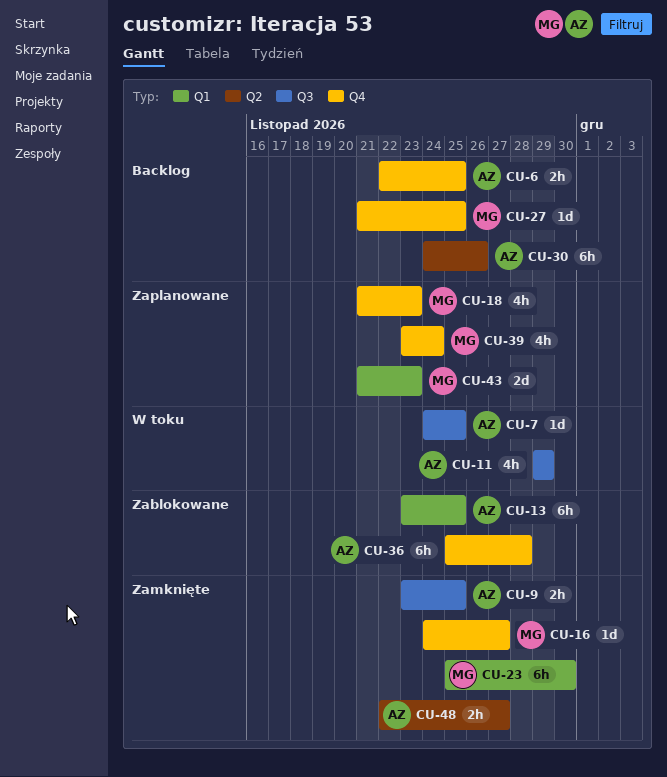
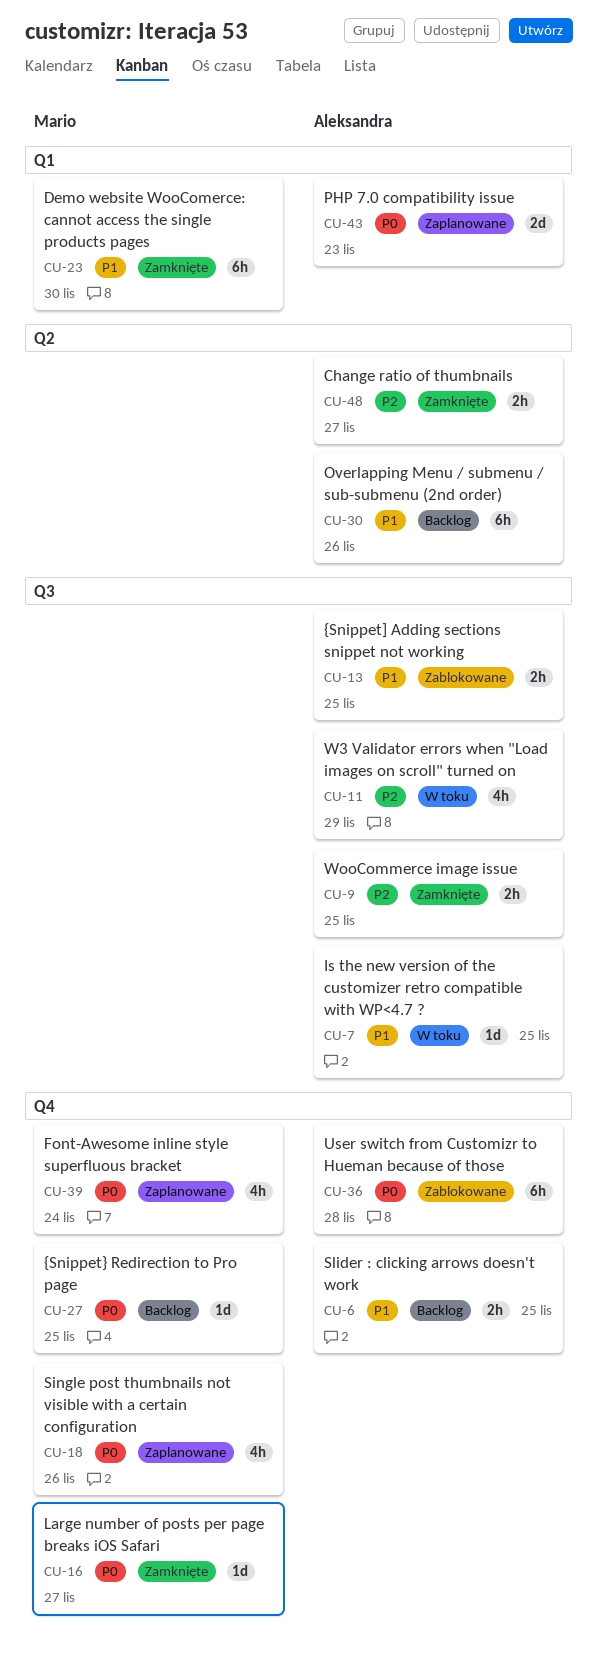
CU-13, label: Q1 -> Q3
CU-13, estimate: 6h -> 2h
CU-18, due: Nov 23 -> Nov 26
CU-43, owner: Mario -> Aleksandra

